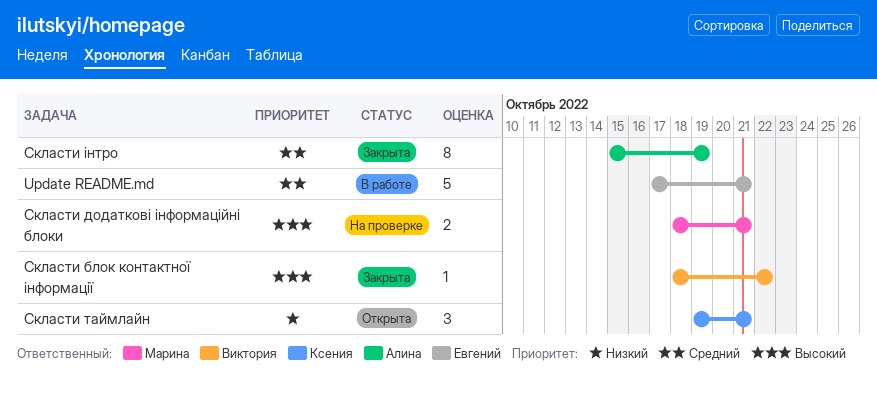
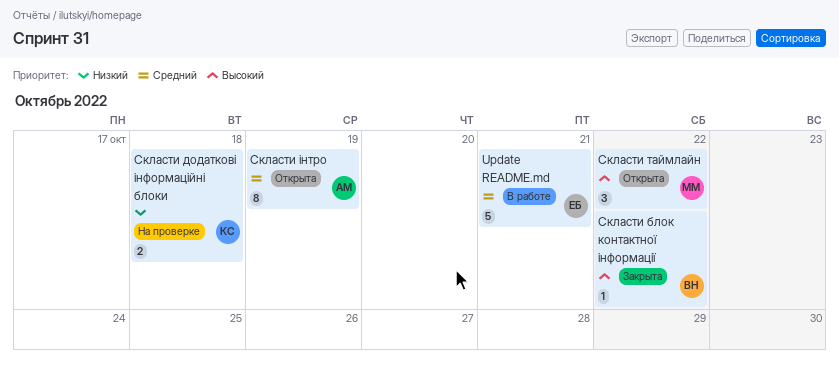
Скласти додаткові інформаційні блоки, owner: Марина -> Ксения
Скласти додаткові інформаційні блоки, priority: Высокий -> Низкий
Скласти додаткові інформаційні блоки, due: Oct 21 -> Oct 18
Скласти таймлайн, owner: Ксения -> Марина
Скласти таймлайн, priority: Низкий -> Высокий
Скласти таймлайн, due: Oct 21 -> Oct 22
Скласти інтро, status: Закрыта -> Открыта

